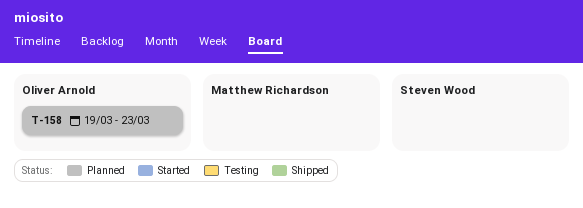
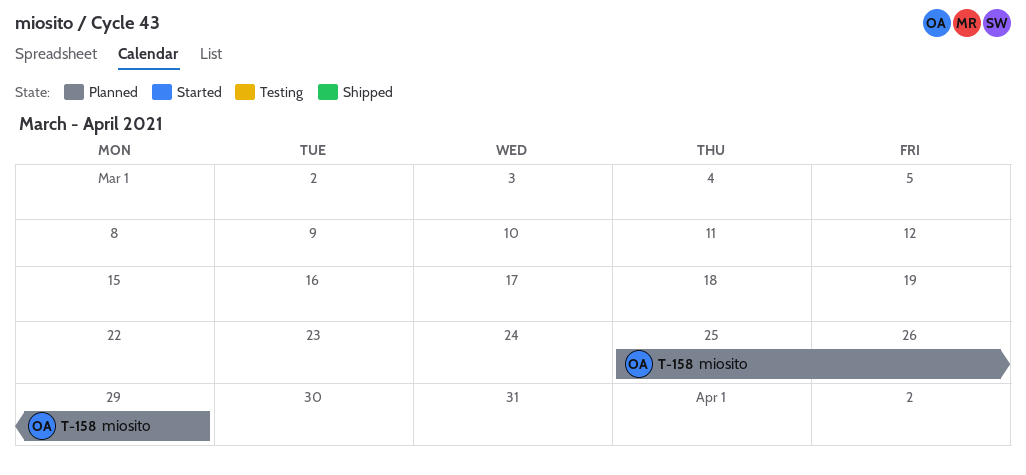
T-158, start: Mar 19 -> Mar 25
T-158, due: Mar 23 -> Mar 29

